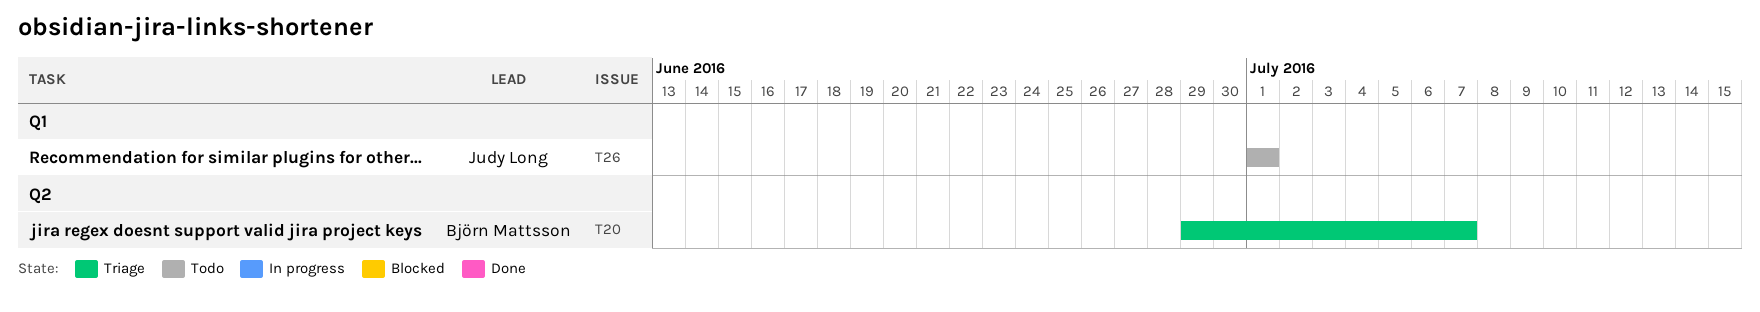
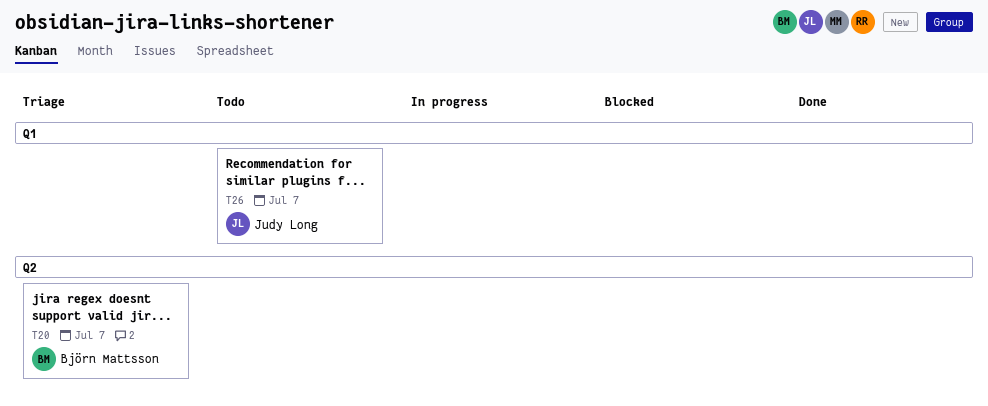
T26, due: Jul 1 -> Jul 7

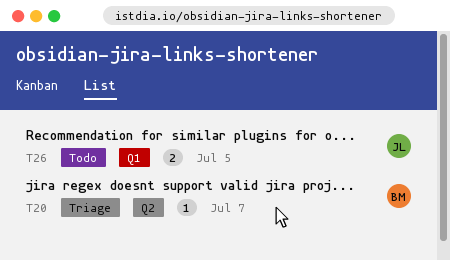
T26, due: Jul 7 -> Jul 5

